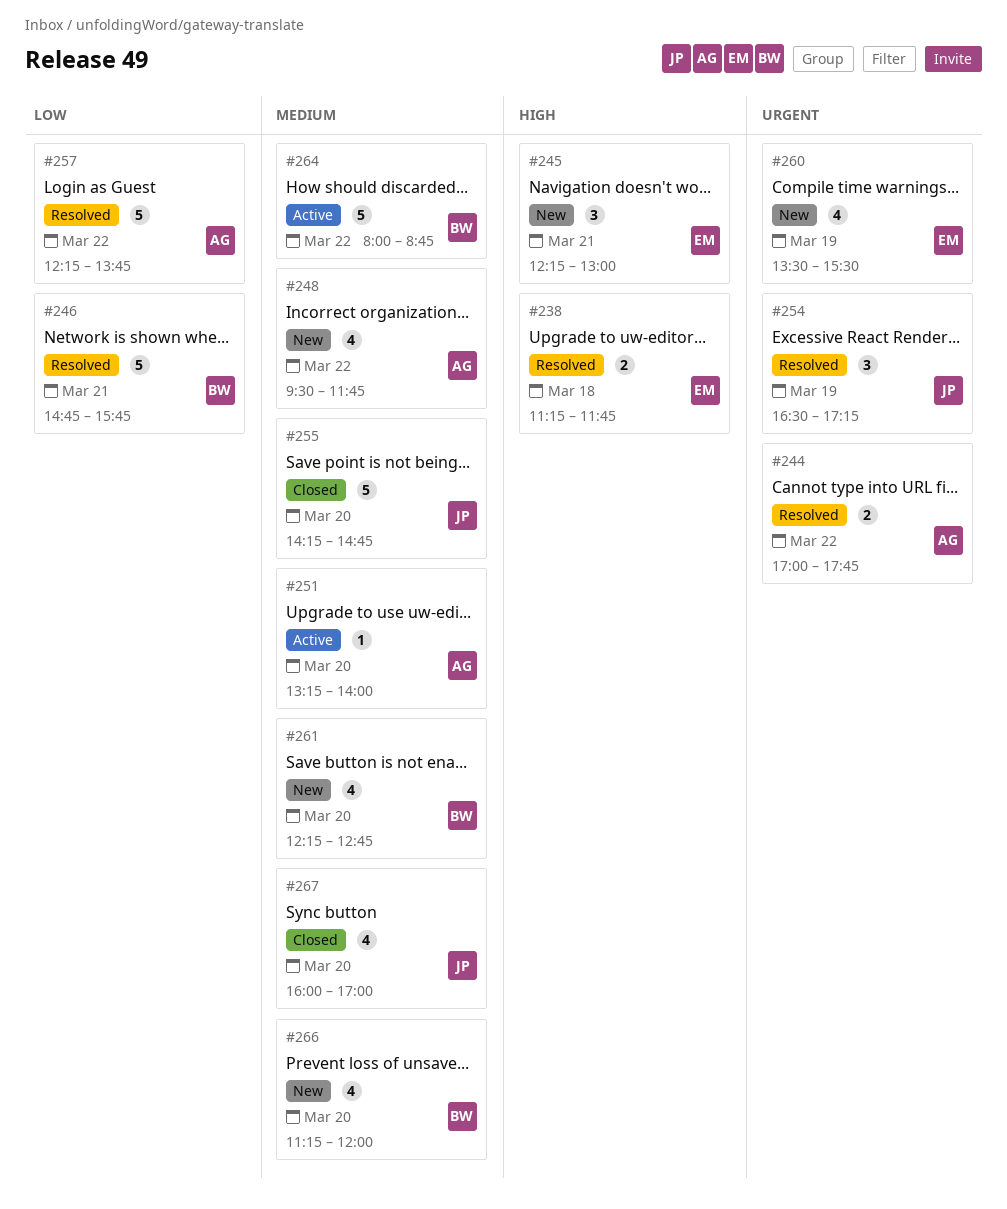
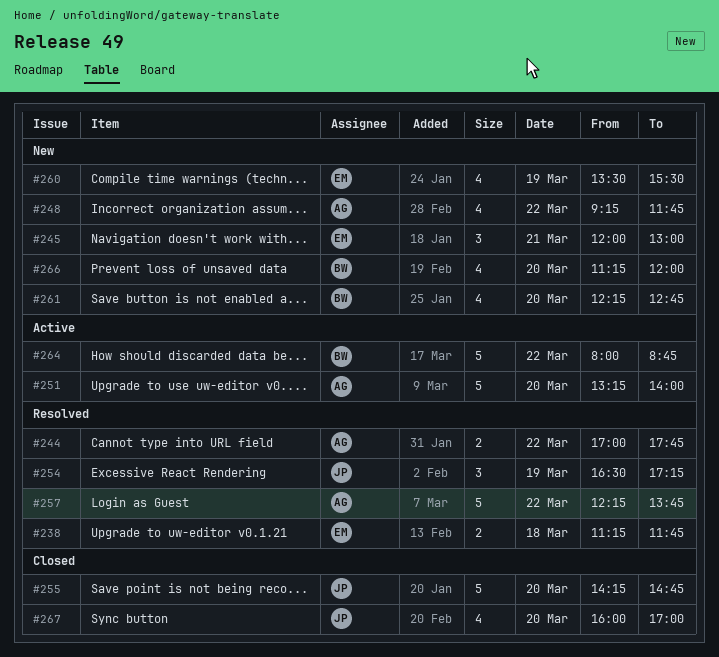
#245, begins: 12:15 -> 12:00
#246: present -> none
#248, begins: 09:30 -> 09:15
#251, estimate: 1 -> 5

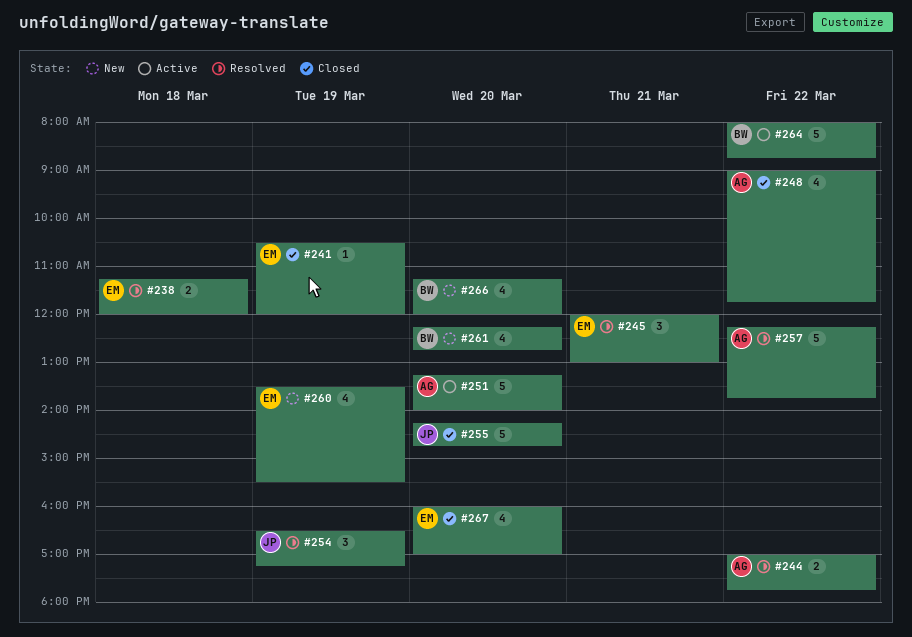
#238, ends: 11:45 -> 12:00
#241: none -> present
#245, status: New -> Resolved
#248, status: New -> Closed
#248, begins: 09:15 -> 09:00
#267, owner: JP -> EM

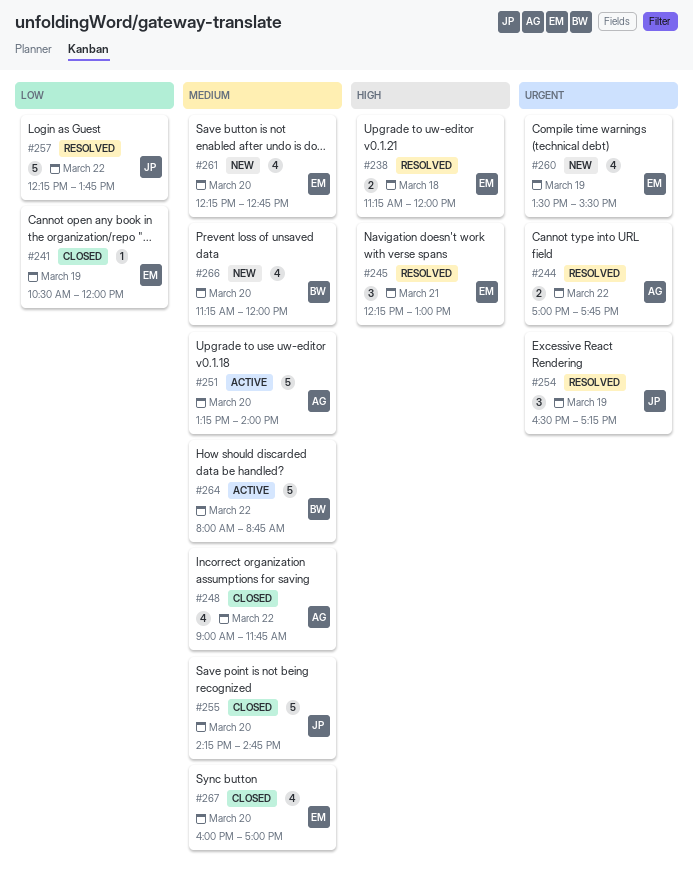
#245, begins: 12:00 -> 12:15
#257, owner: AG -> JP
#261, owner: BW -> EM

